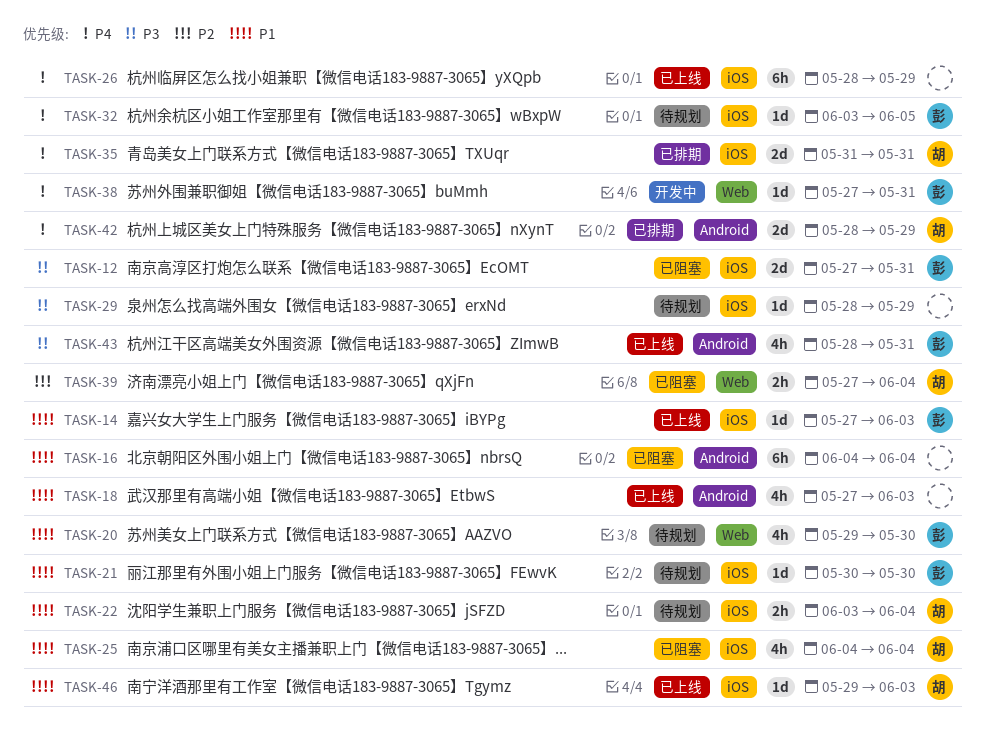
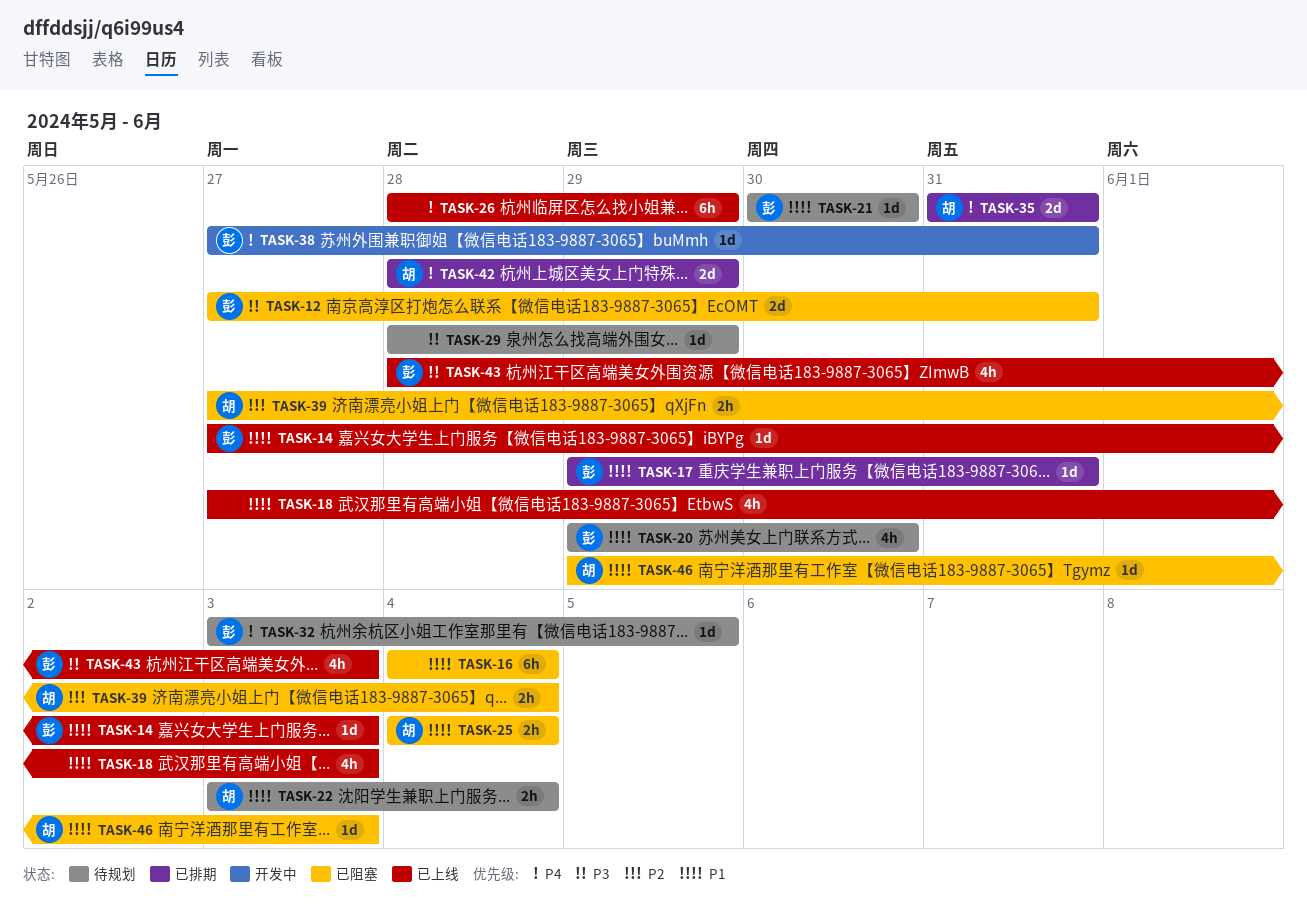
TASK-17: none -> present
TASK-25, estimate: 4h -> 2h
TASK-43, due: May 31 -> Jun 3
TASK-46, status: 已上线 -> 已阻塞

